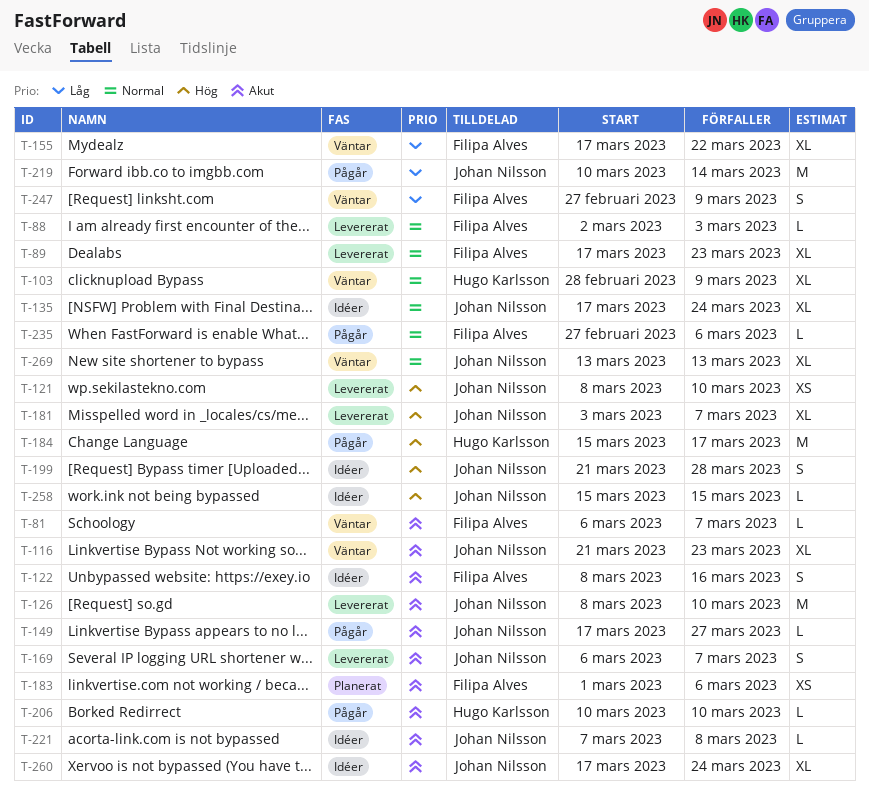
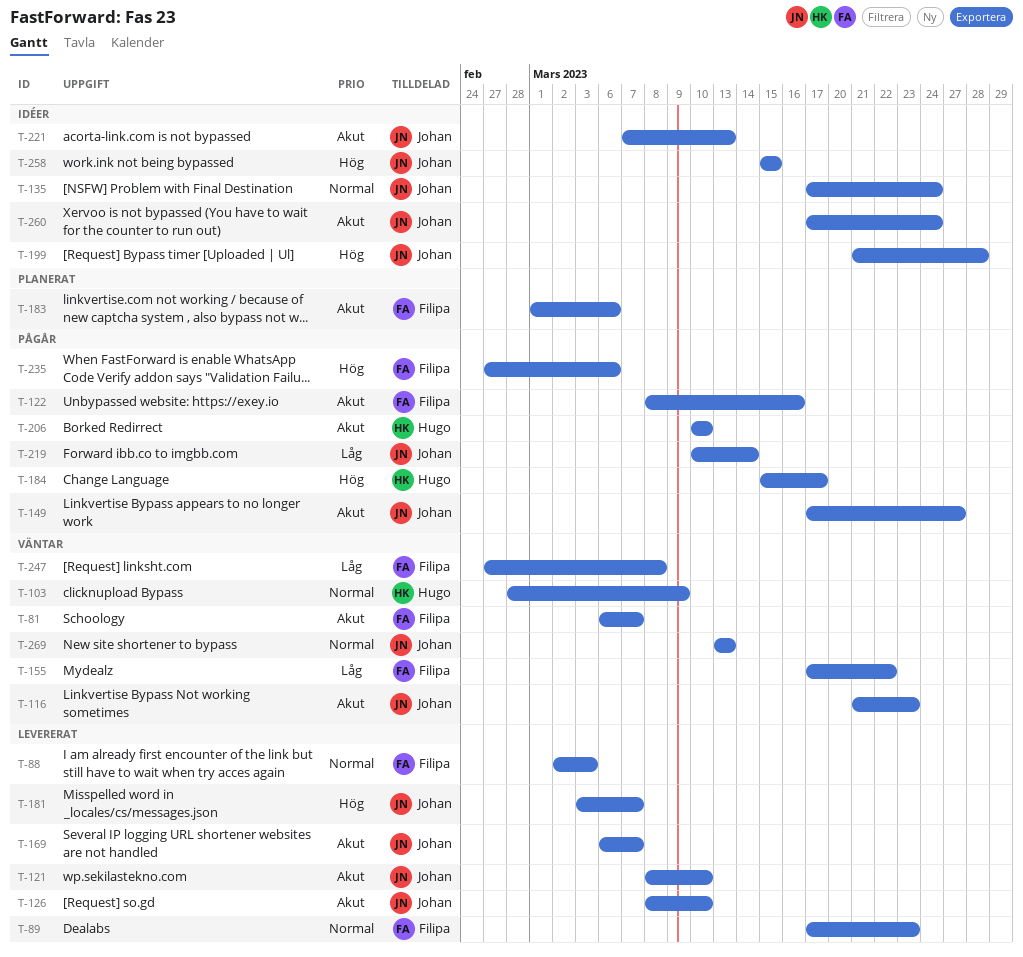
T-121, priority: Hög -> Akut
T-122, status: Idéer -> Pågår
T-221, due: Mar 8 -> Mar 13
T-235, priority: Normal -> Hög
T-247, due: Mar 9 -> Mar 8

